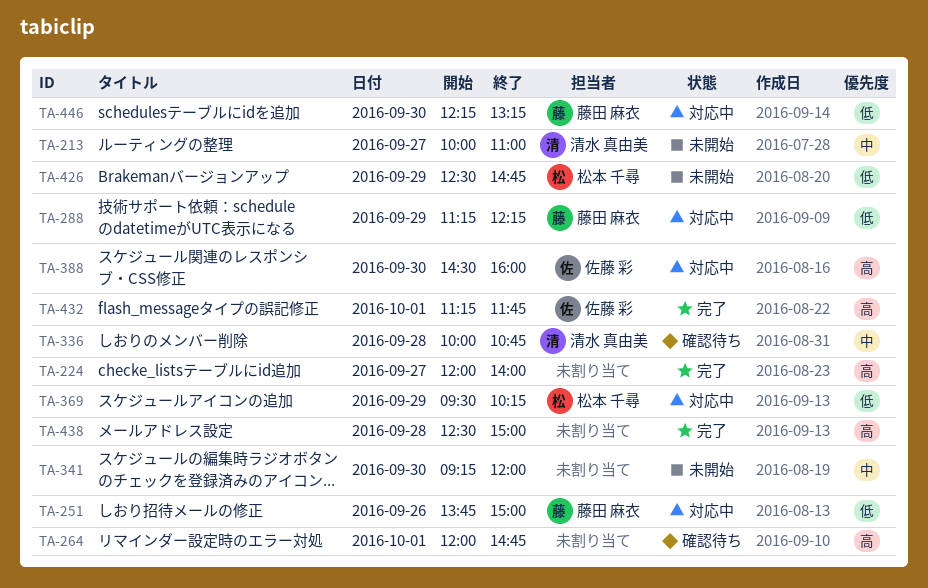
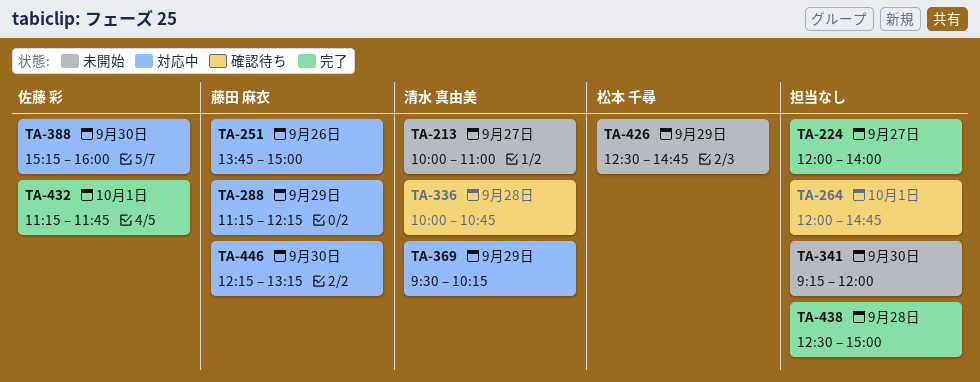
TA-369, owner: 松本 千尋 -> 清水 真由美
TA-388, begins: 14:30 -> 15:15

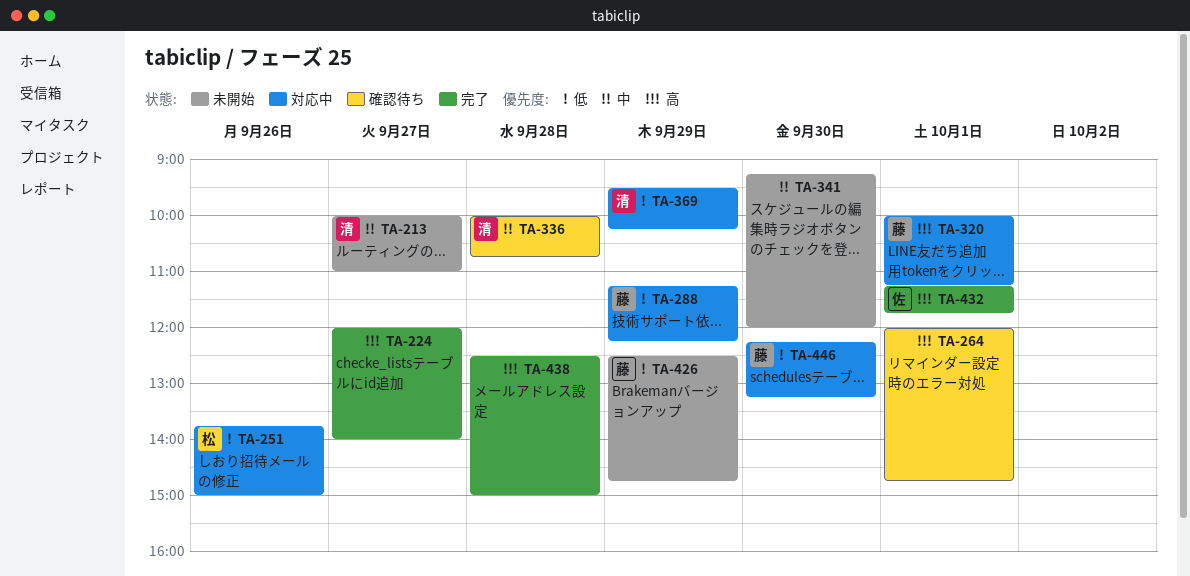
TA-251, owner: 藤田 麻衣 -> 松本 千尋
TA-320: none -> present
TA-388: present -> none
TA-426, owner: 松本 千尋 -> 藤田 麻衣

